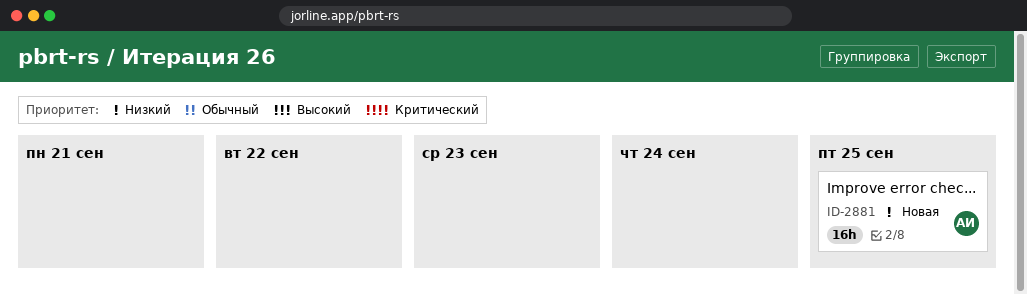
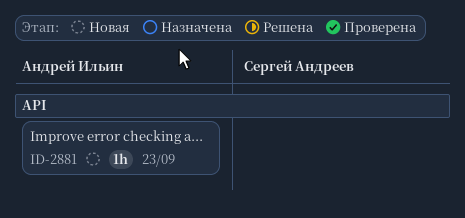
ID-2881, estimate: 16h -> 1h
ID-2881, due: Sep 25 -> Sep 23

